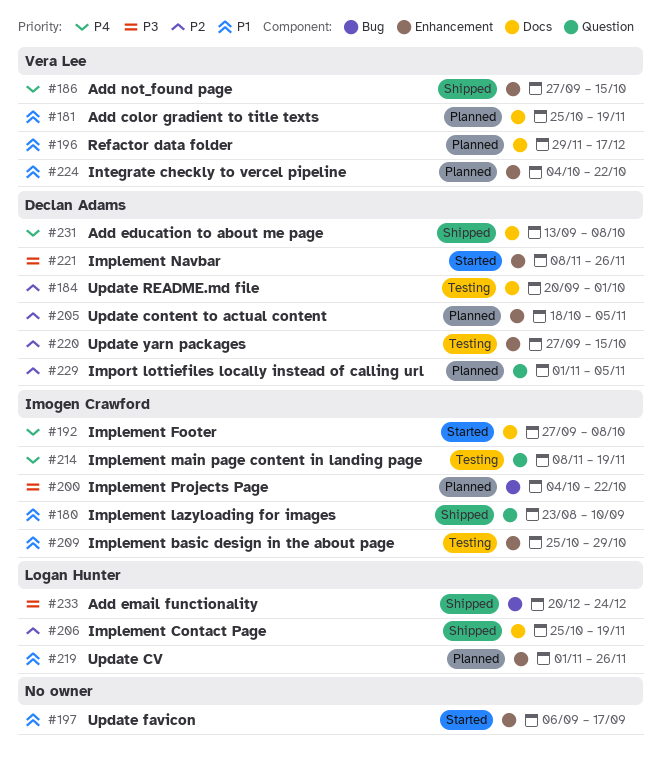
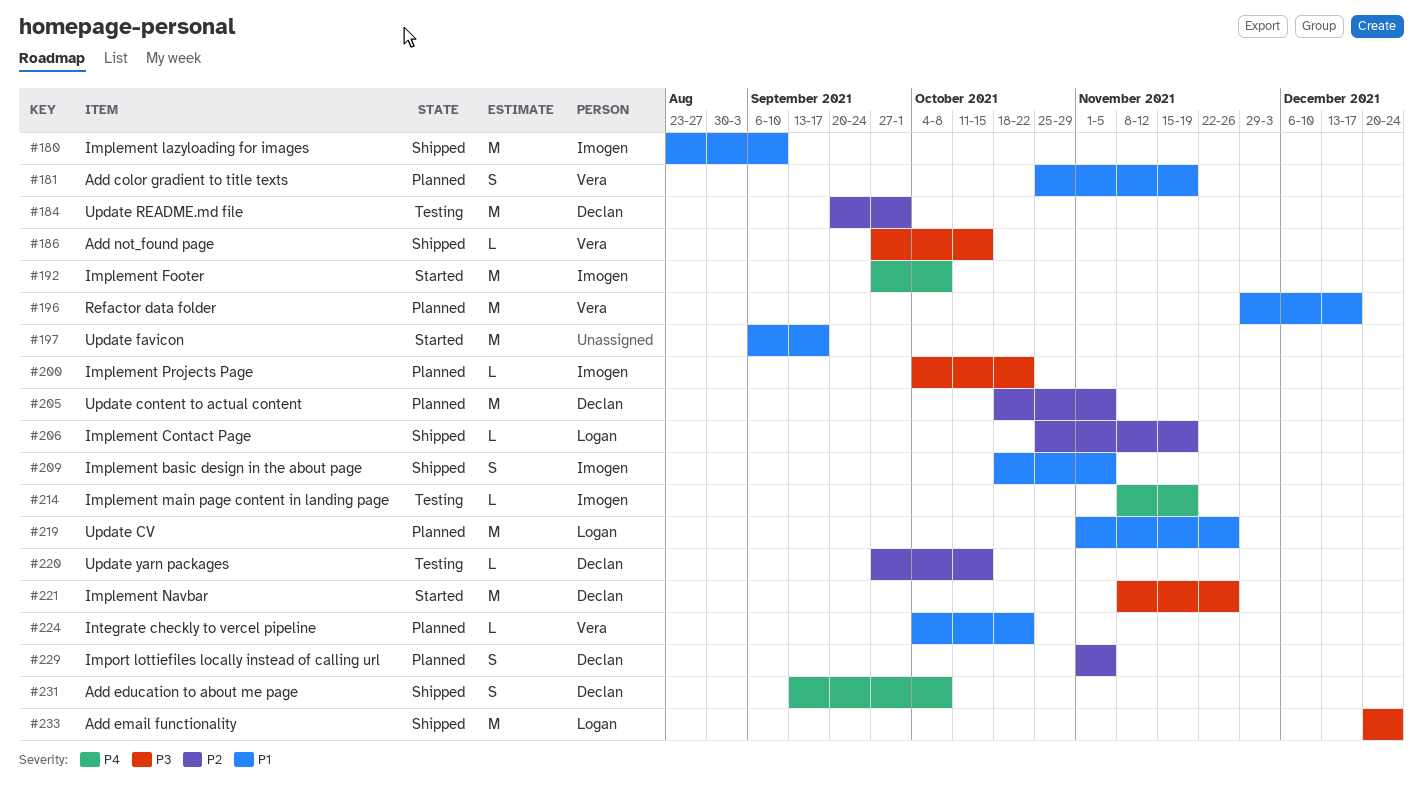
#186, priority: P4 -> P3
#209, status: Testing -> Shipped
#209, start: Oct 25 -> Oct 18
#209, due: Oct 29 -> Nov 5

